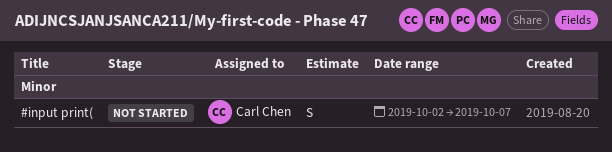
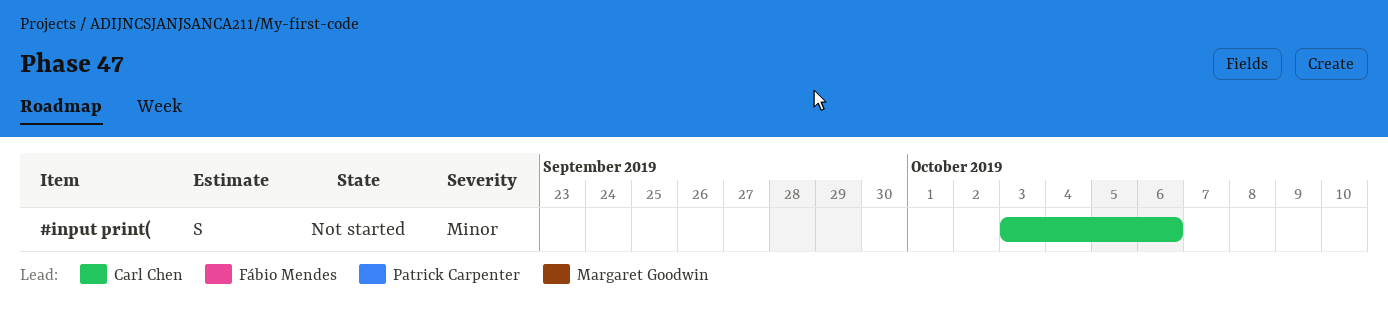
#input print(, start: Oct 2 -> Oct 3
#input print(, due: Oct 7 -> Oct 6

